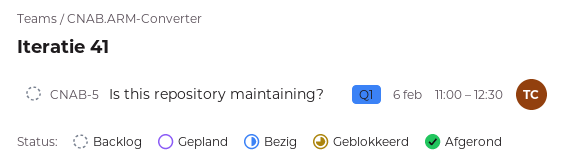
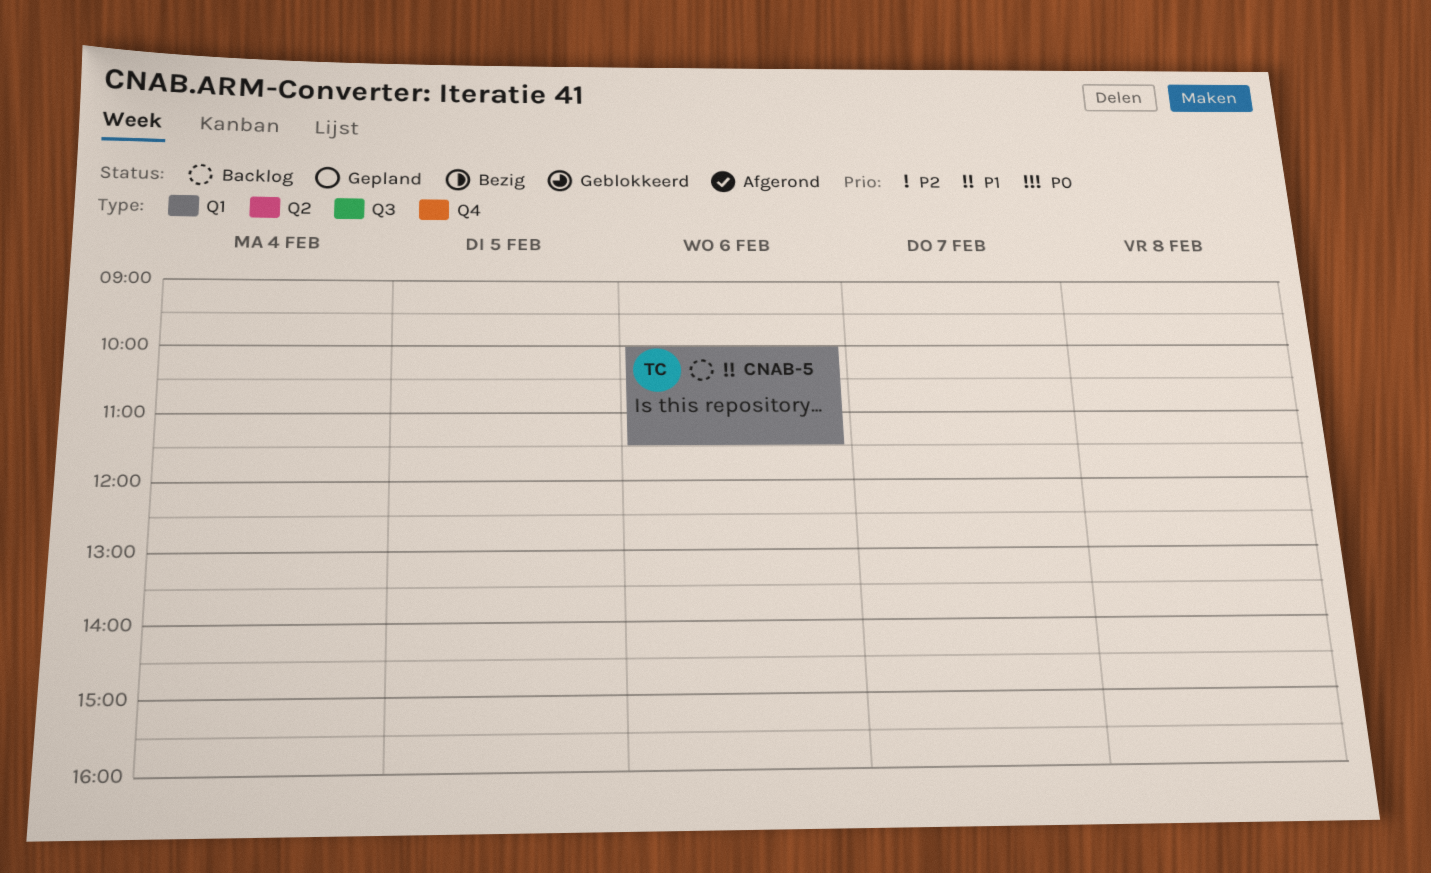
CNAB-5, begins: 11:00 -> 10:00
CNAB-5, ends: 12:30 -> 11:30

